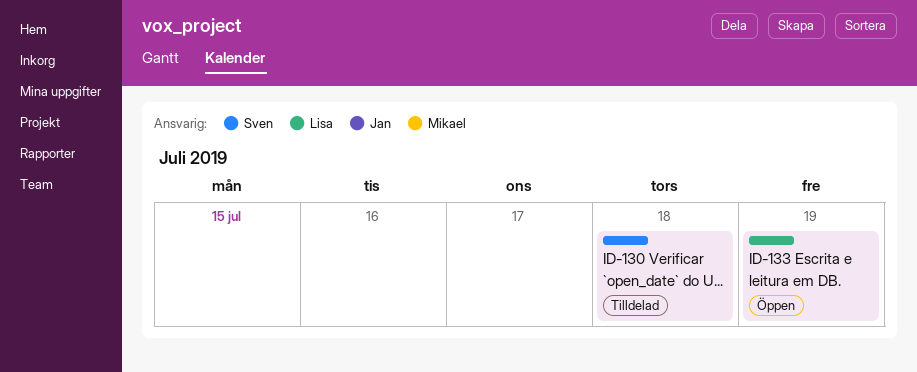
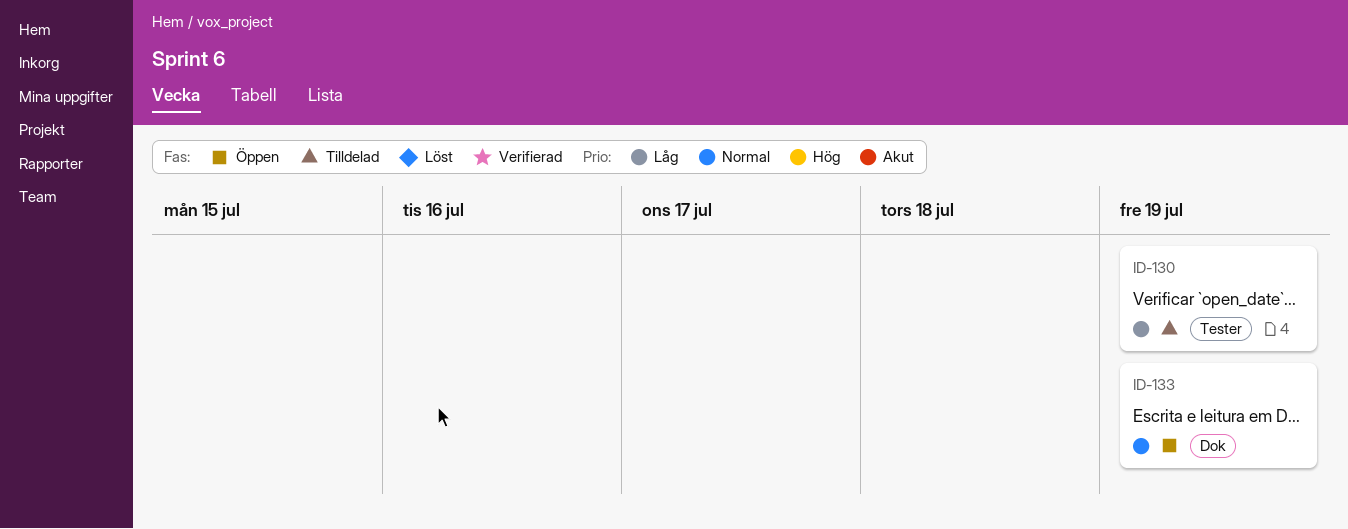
ID-130, due: Jul 18 -> Jul 19

